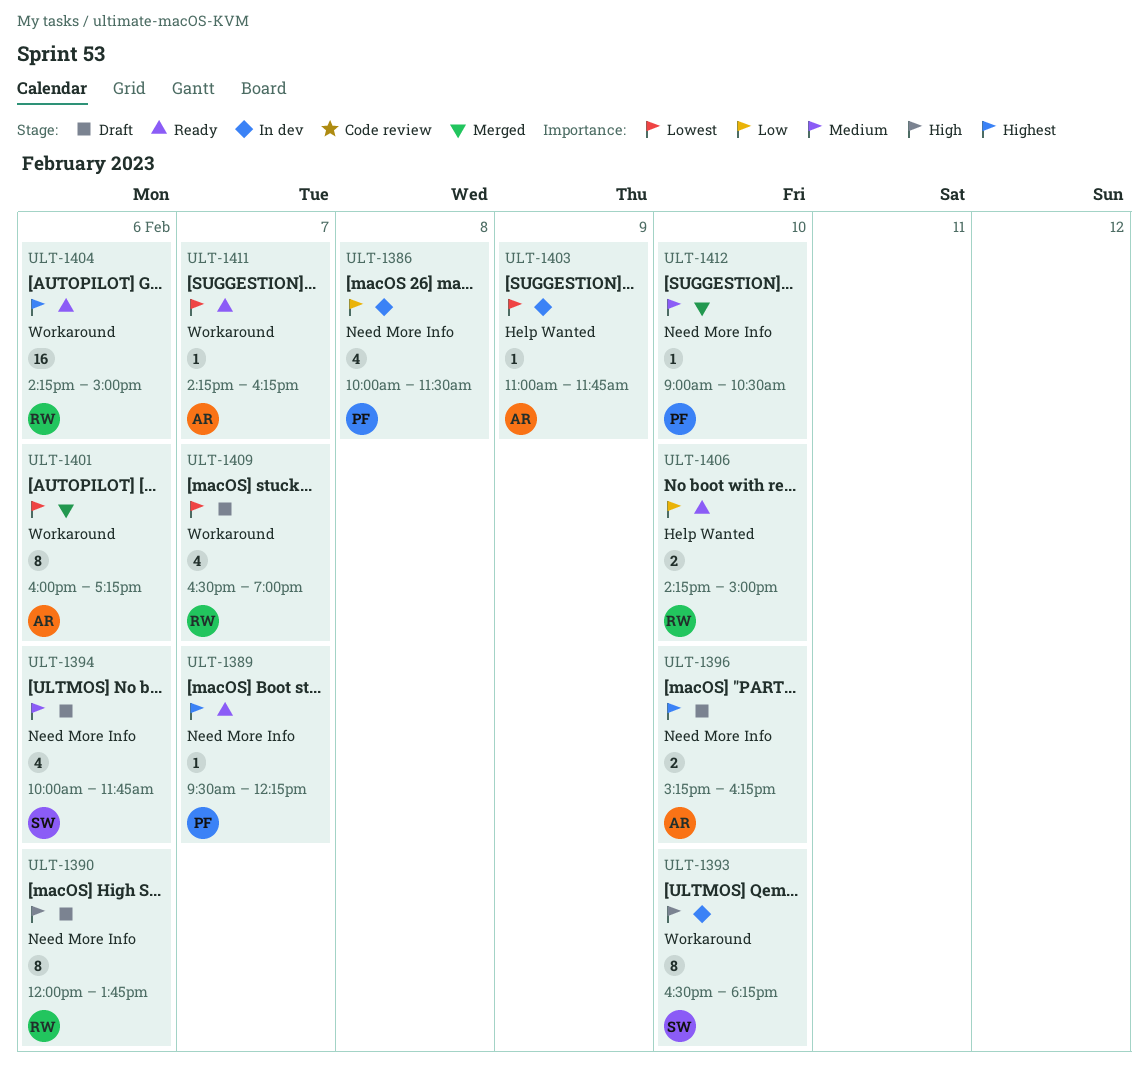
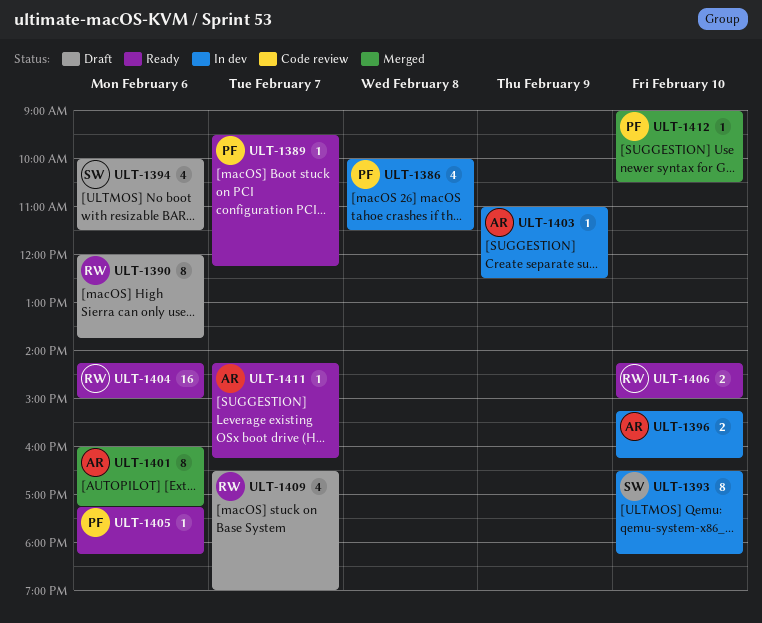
ULT-1394, ends: 11:45 -> 11:30
ULT-1396, status: Draft -> In dev
ULT-1403, ends: 11:45 -> 12:30
ULT-1405: none -> present

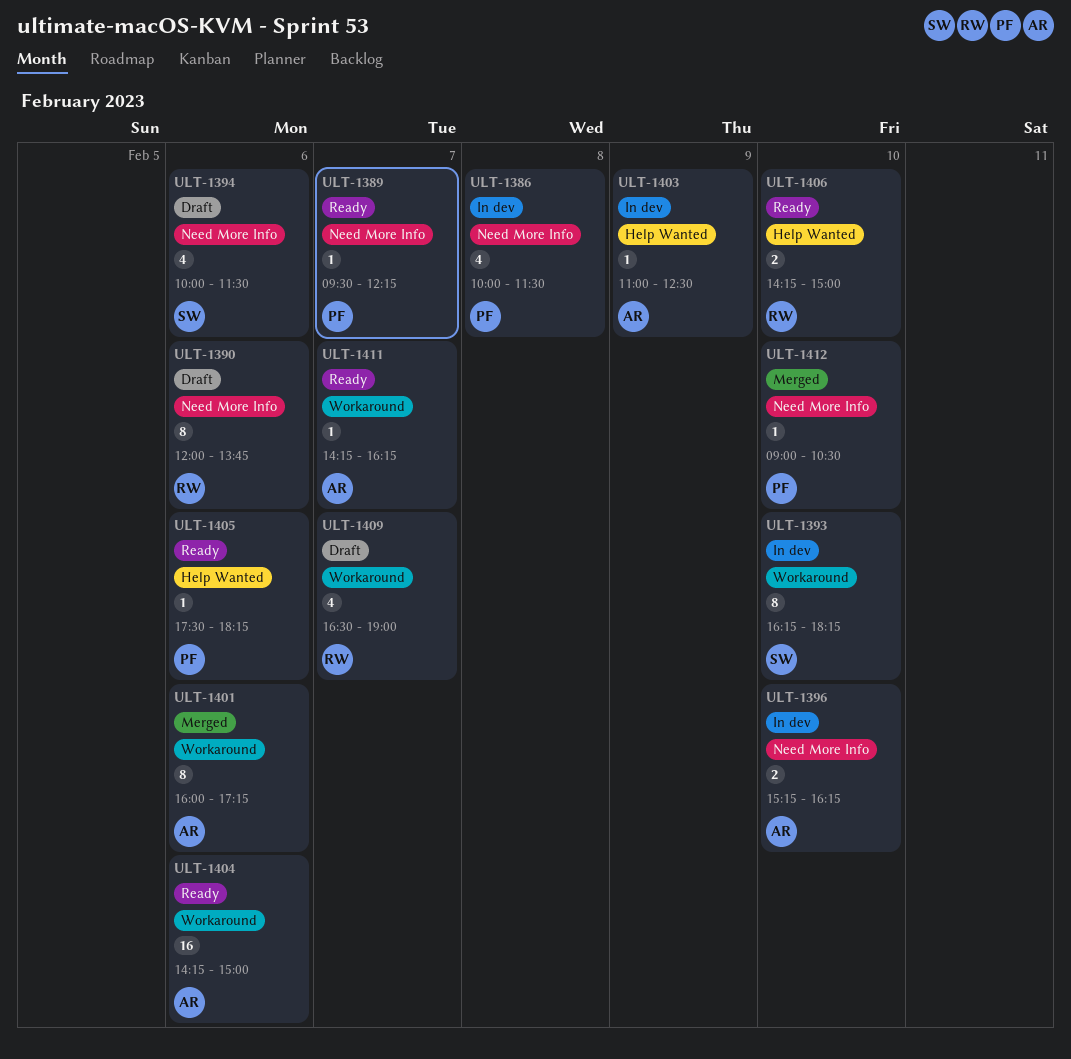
ULT-1393, begins: 16:30 -> 16:15
ULT-1404, owner: RW -> AR
ULT-1405, begins: 17:15 -> 17:30

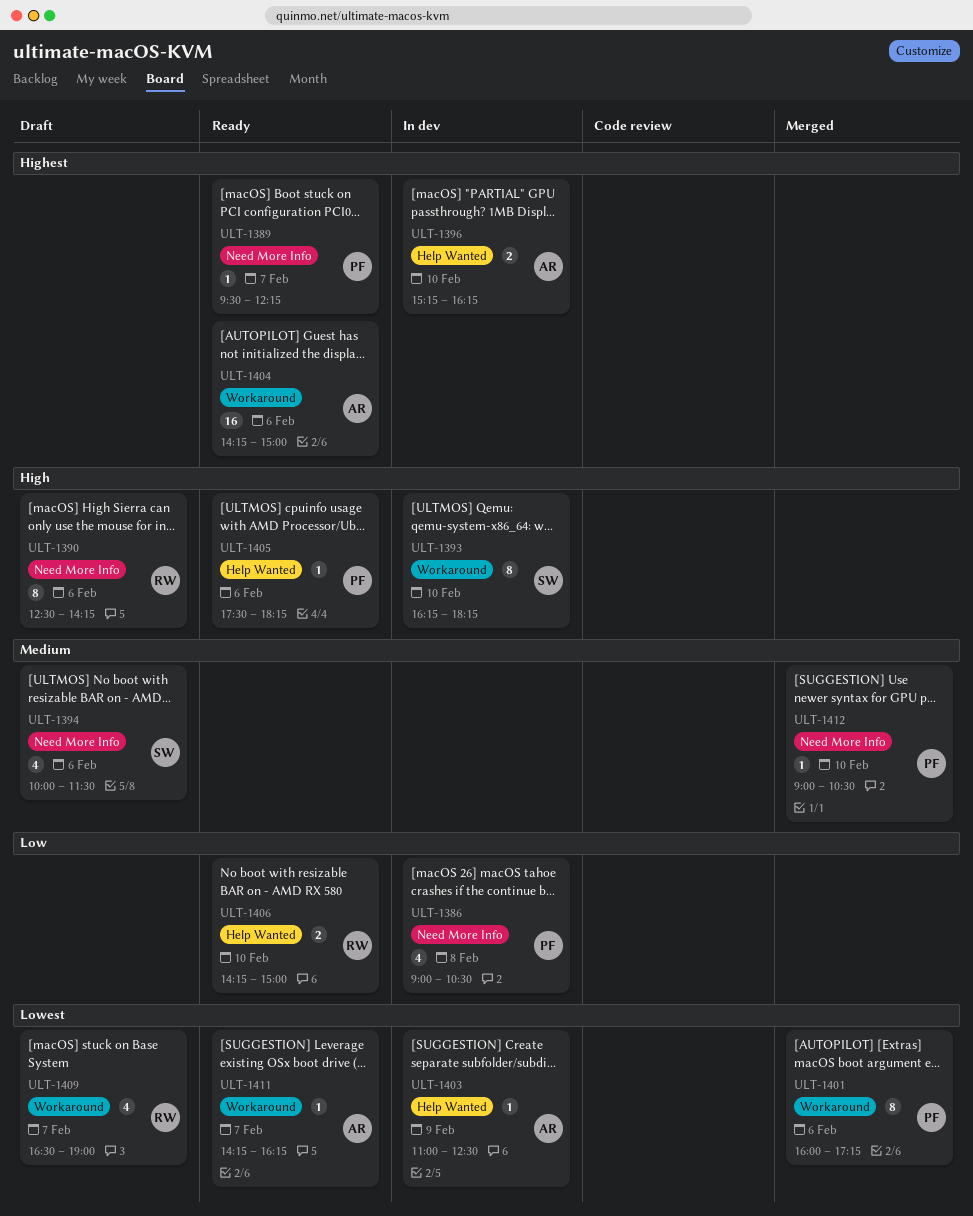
ULT-1386, begins: 10:00 -> 09:00
ULT-1386, ends: 11:30 -> 10:30
ULT-1390, begins: 12:00 -> 12:30
ULT-1390, ends: 13:45 -> 14:15
ULT-1396, label: Need More Info -> Help Wanted
ULT-1401, owner: AR -> PF

